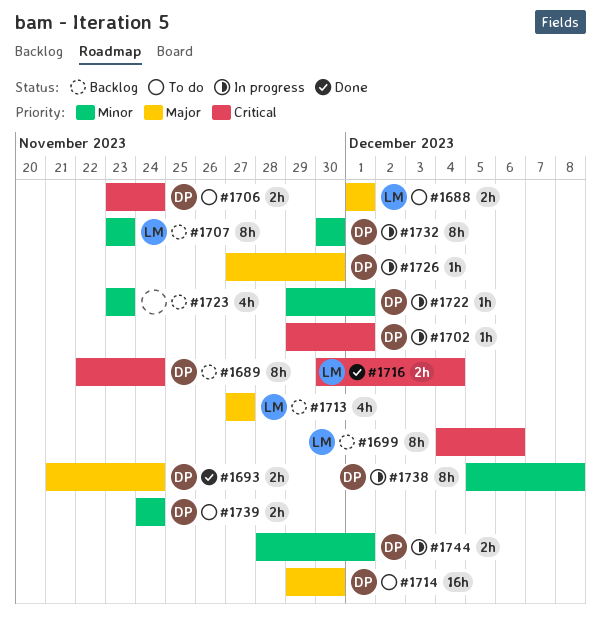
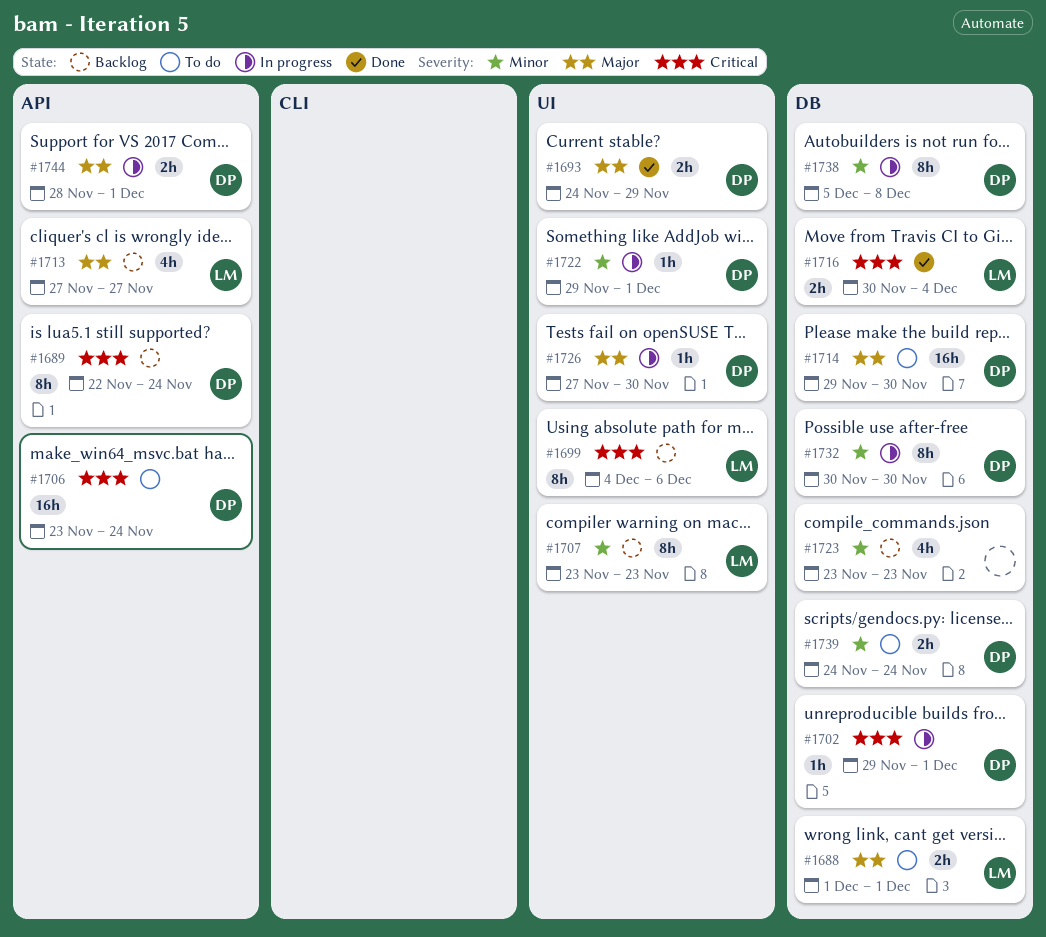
#1693, start: Nov 21 -> Nov 24
#1693, due: Nov 24 -> Nov 29
#1706, estimate: 2h -> 16h
#1744, priority: Minor -> Major

